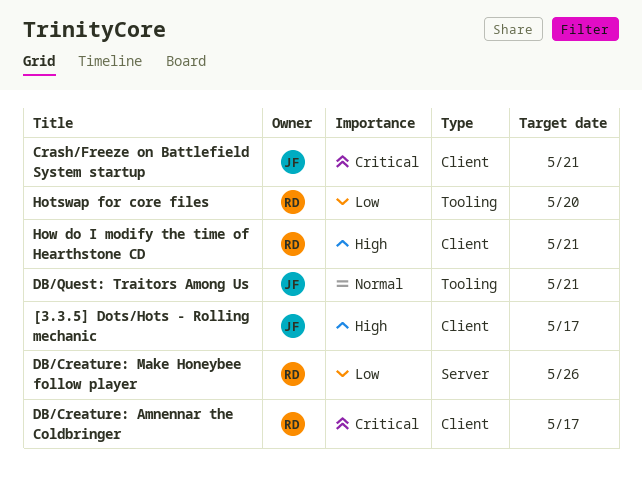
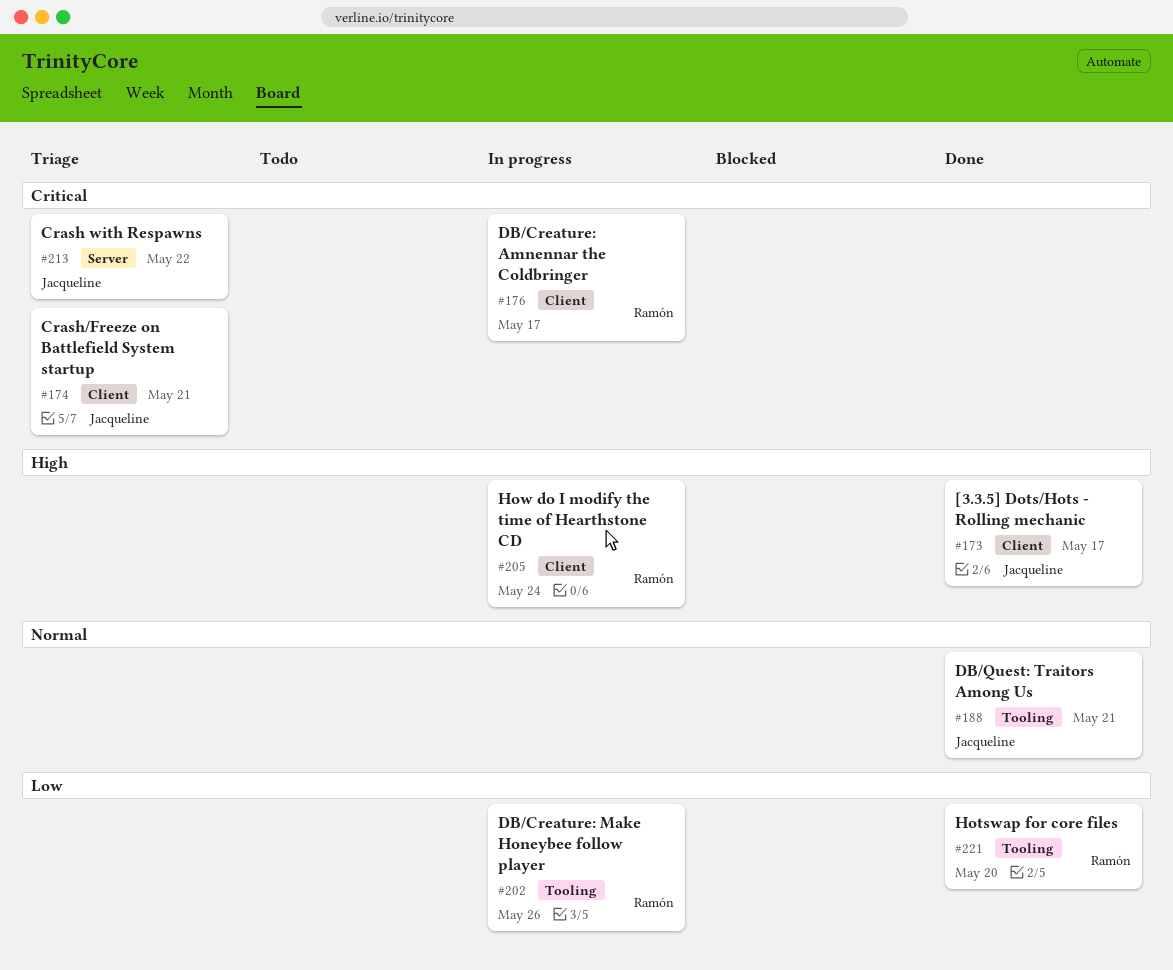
Crash with Respawns: none -> present
DB/Creature: Make Honeybee follow player, label: Server -> Tooling
How do I modify the time of Hearthstone CD, due: May 21 -> May 24

